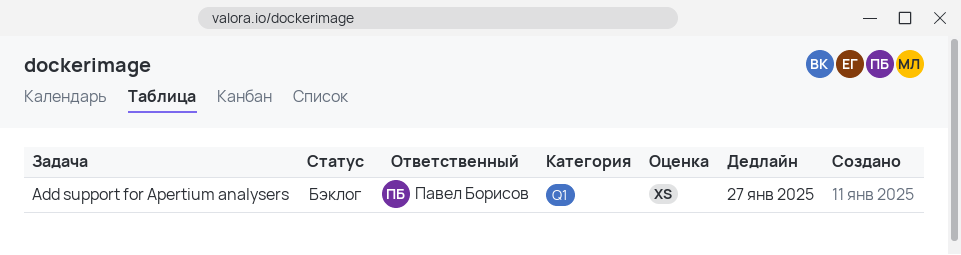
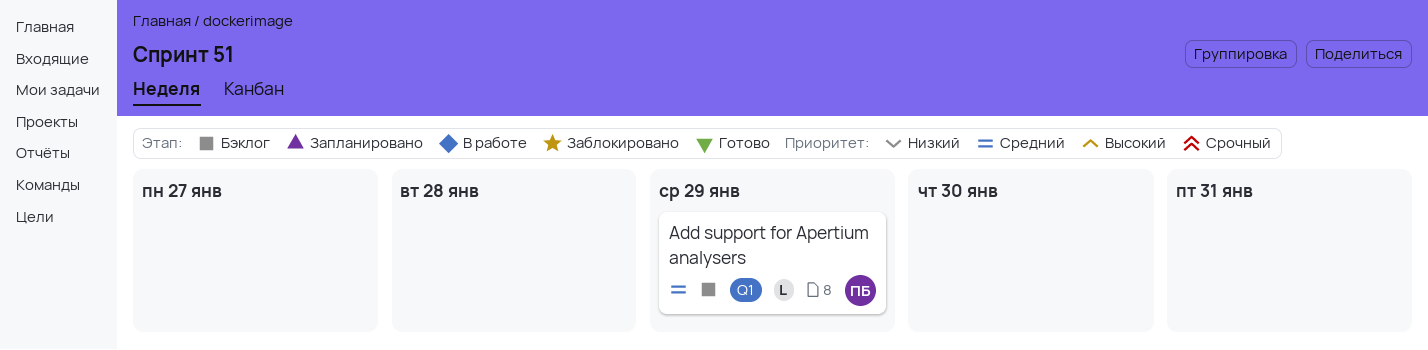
Add support for Apertium analysers, estimate: XS -> L
Add support for Apertium analysers, due: Jan 27 -> Jan 29

